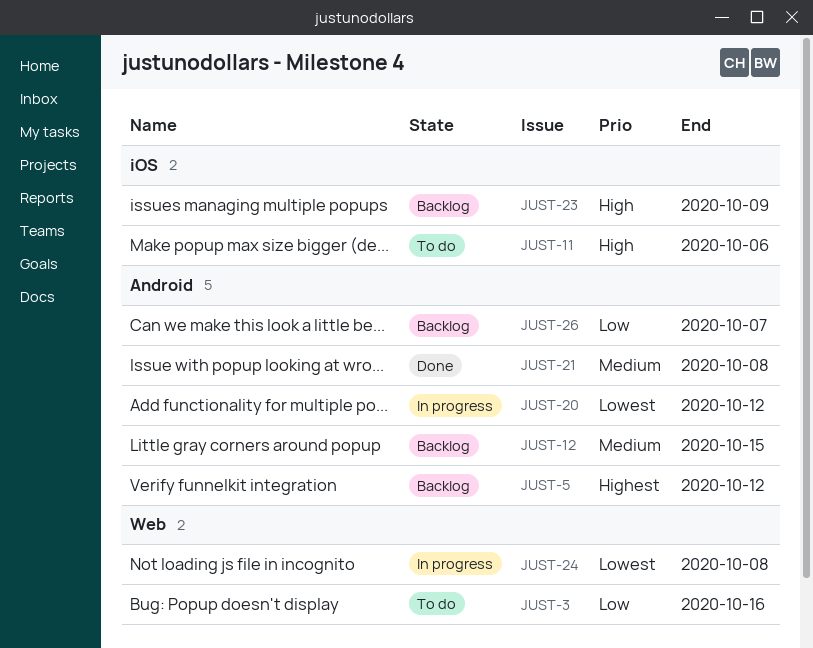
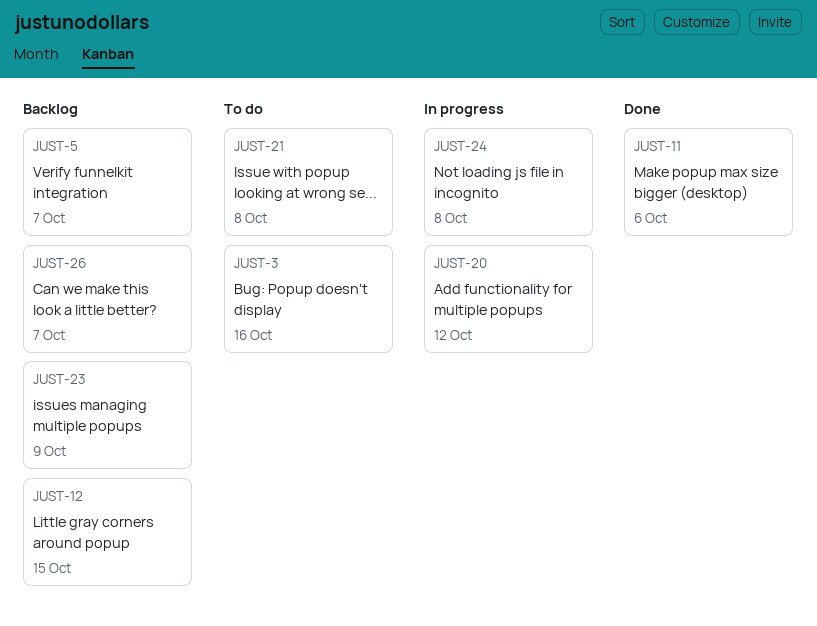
JUST-5, due: Oct 12 -> Oct 7
JUST-11, status: To do -> Done
JUST-21, status: Done -> To do

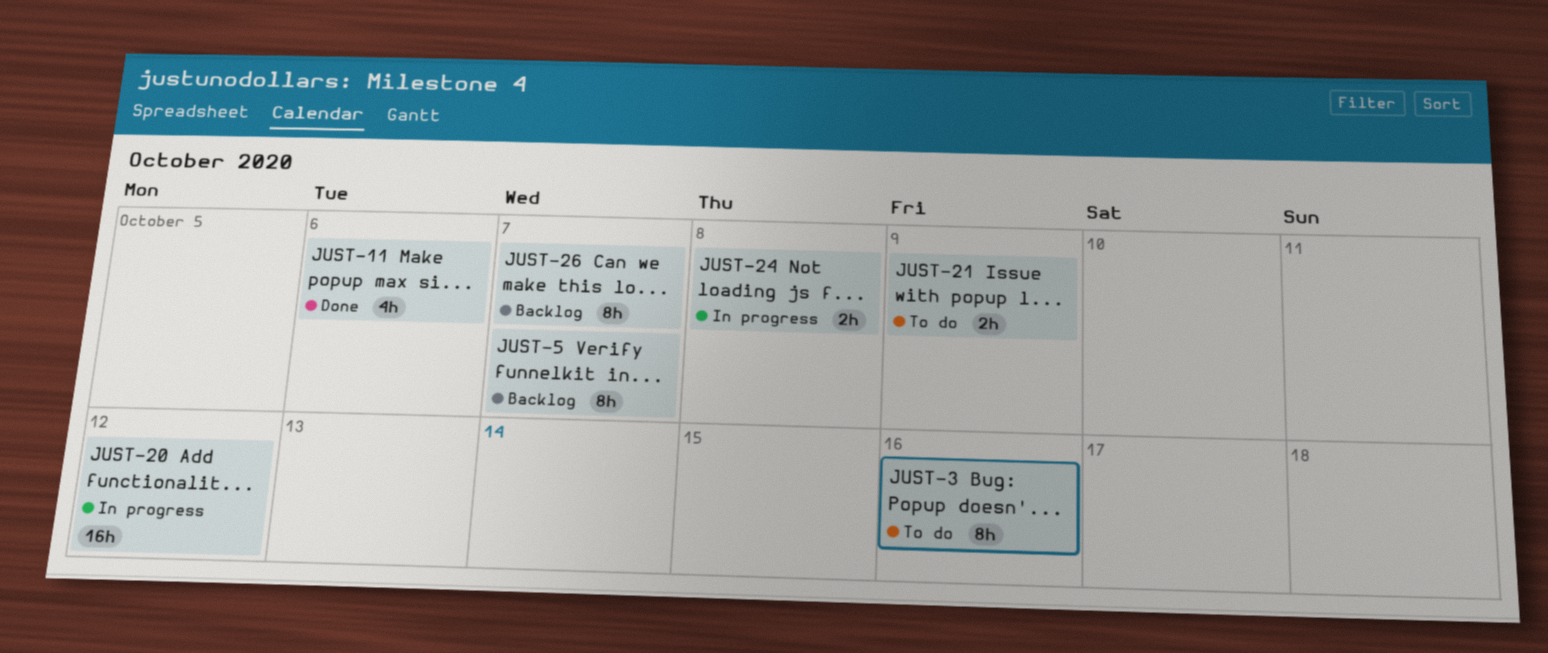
JUST-12: present -> none
JUST-21, due: Oct 8 -> Oct 9
JUST-23: present -> none

